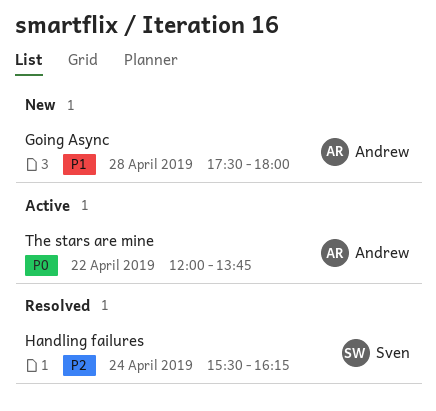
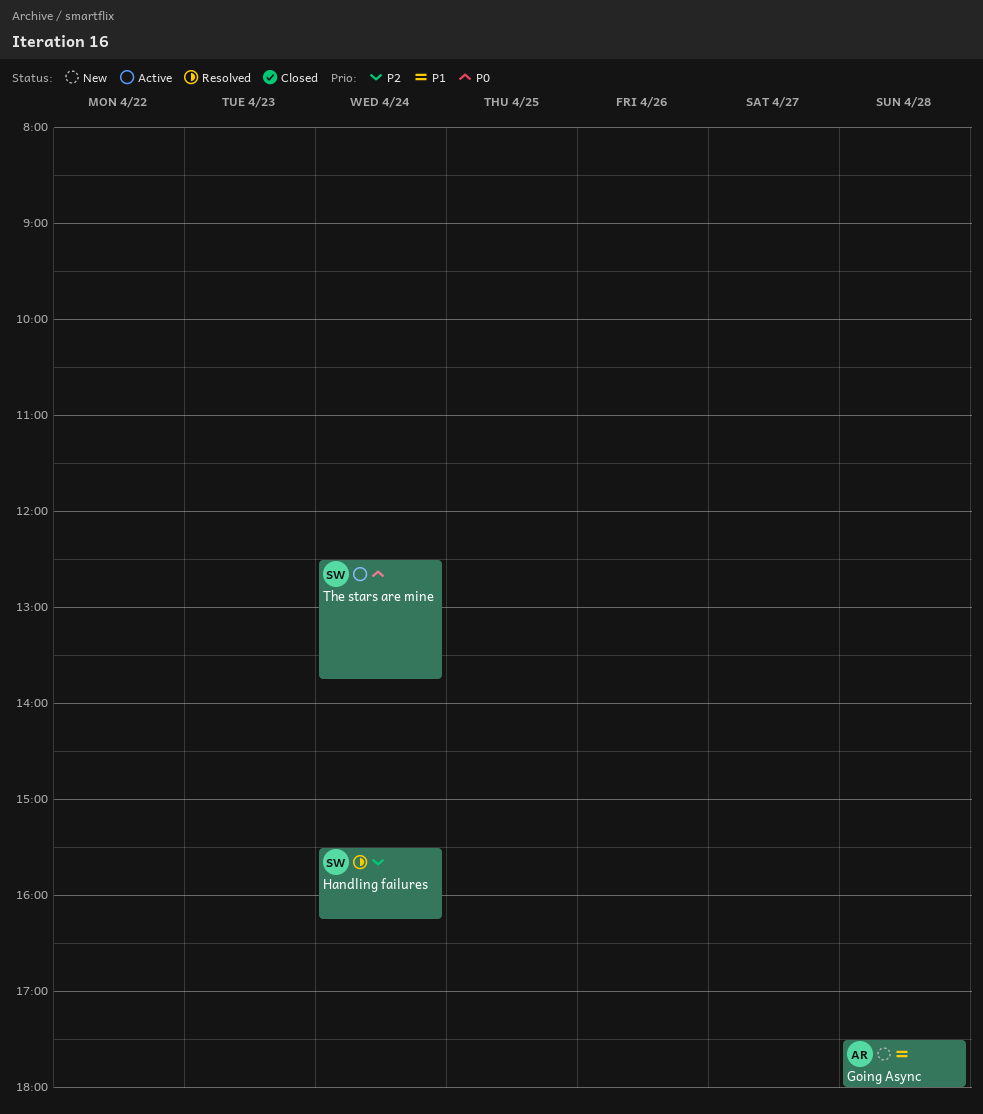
The stars are mine, owner: Andrew -> Sven
The stars are mine, day: Apr 22 -> Apr 24
The stars are mine, begins: 12:00 -> 12:30

